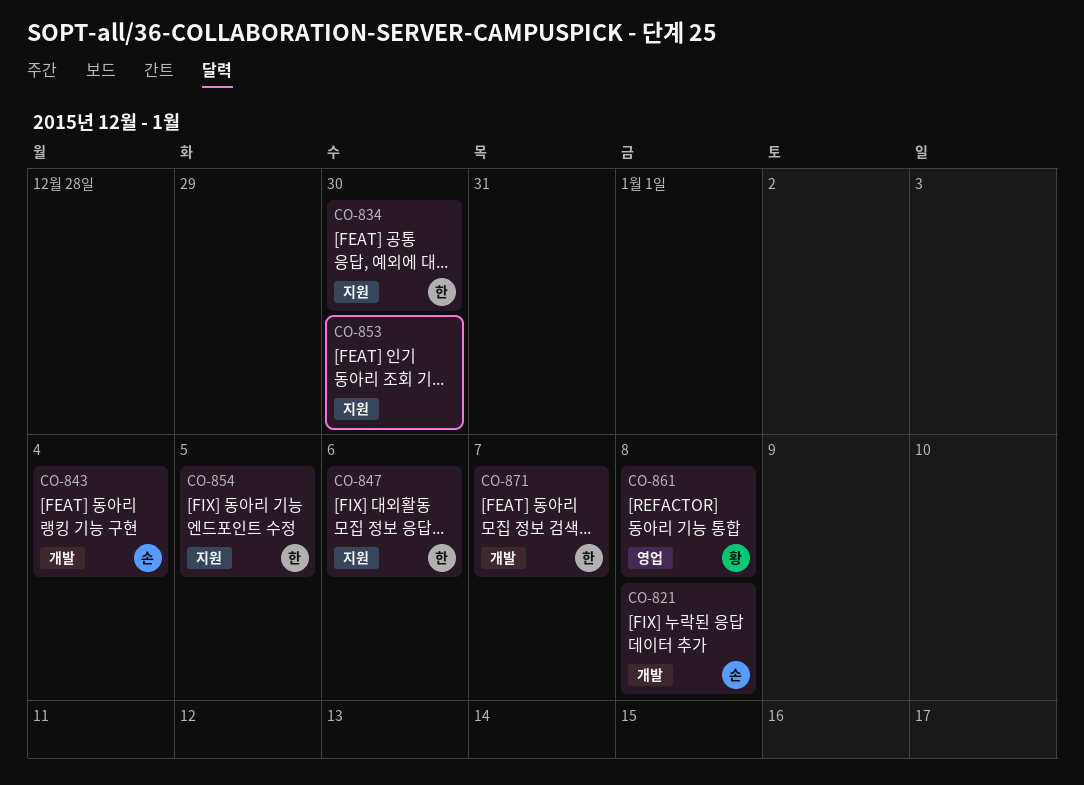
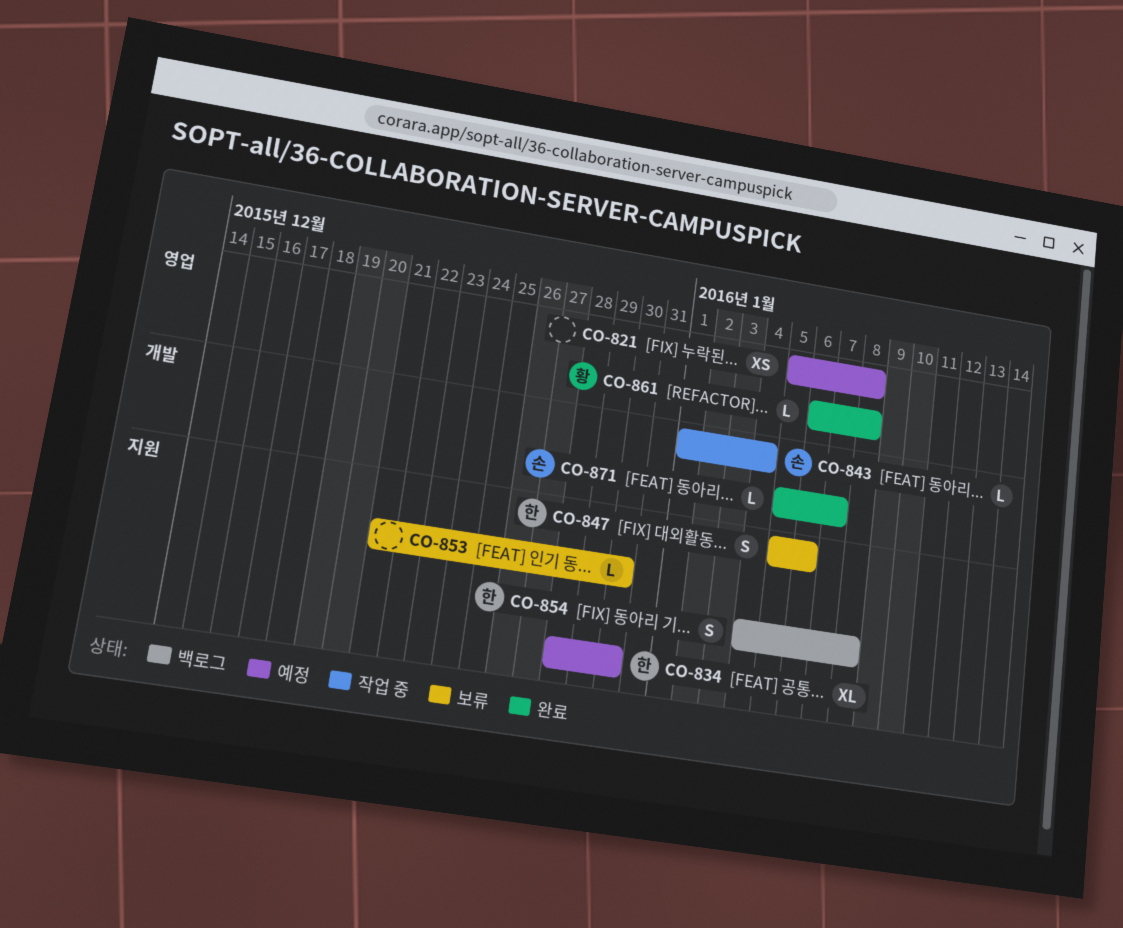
CO-821, owner: 손 -> none
CO-821, label: 개발 -> 영업
CO-854, due: Jan 5 -> Jan 8
CO-871, owner: 한 -> 손

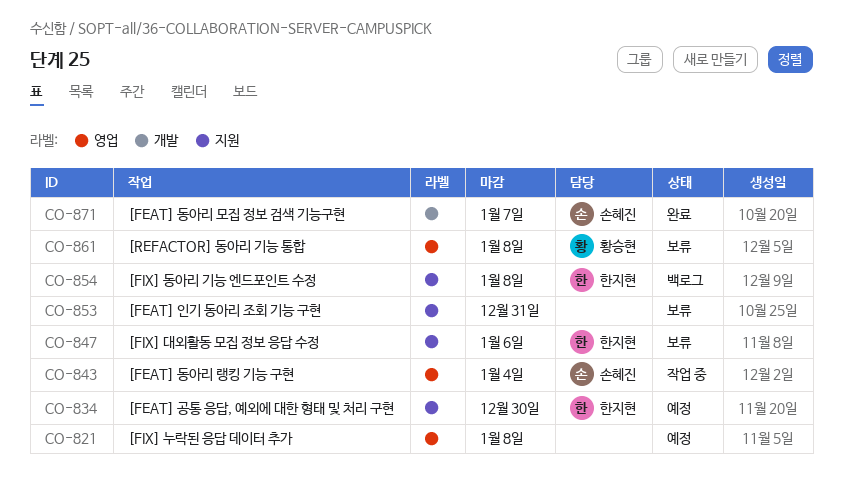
CO-843, label: 개발 -> 영업
CO-853, due: Dec 30 -> Dec 31
CO-861, status: 완료 -> 보류

